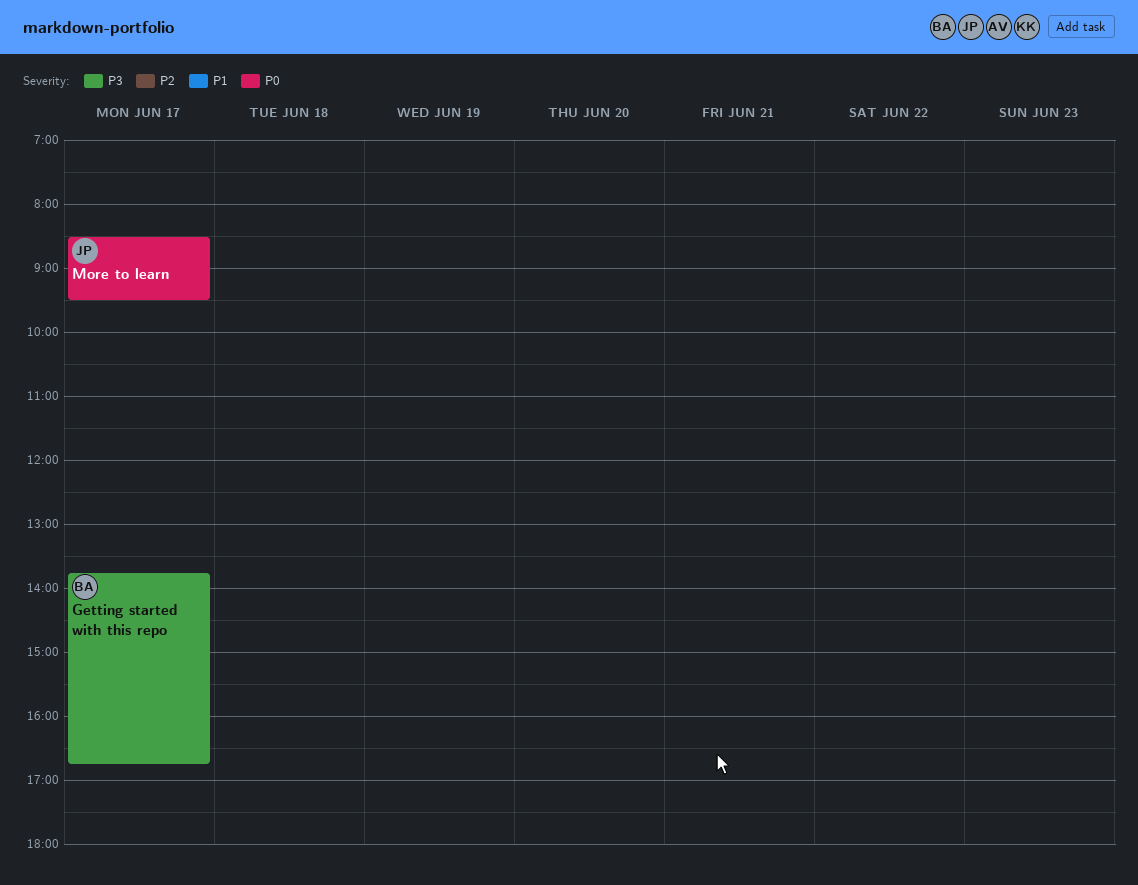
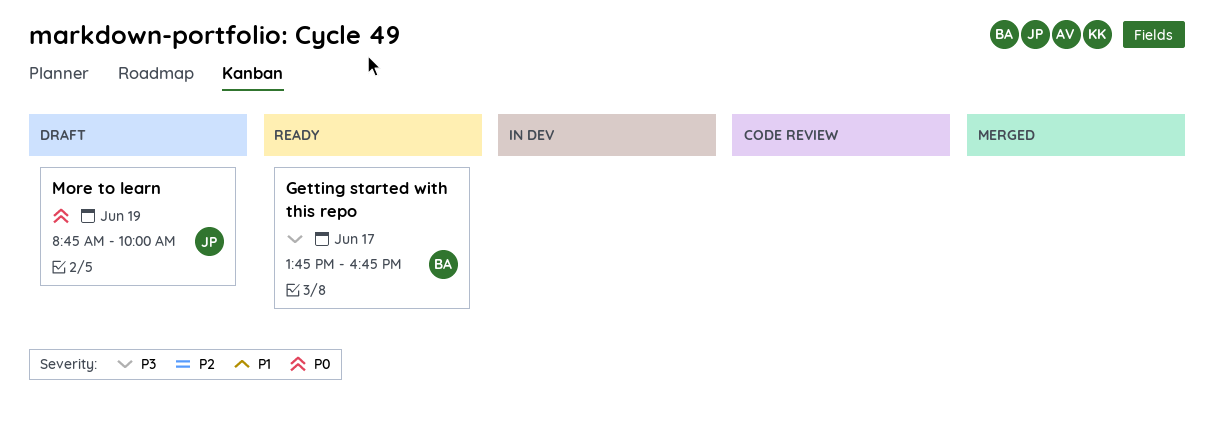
More to learn, day: Jun 17 -> Jun 19
More to learn, begins: 08:30 -> 08:45
More to learn, ends: 09:30 -> 10:00

